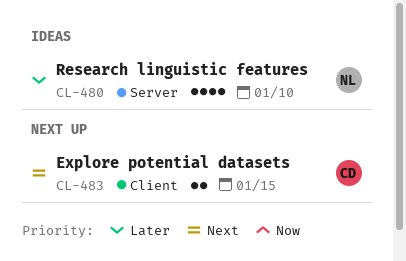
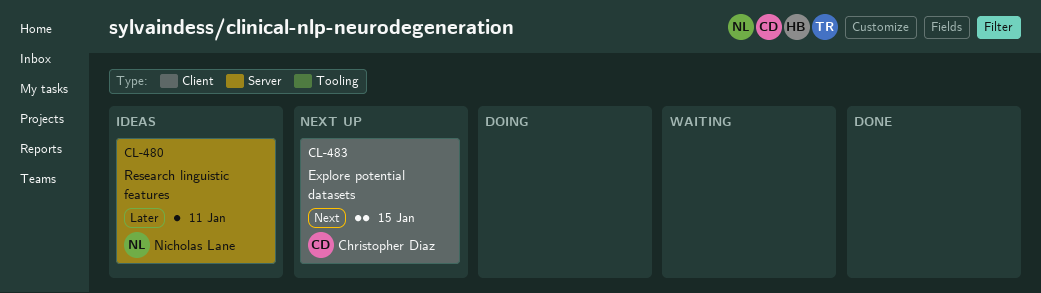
CL-480, estimate: 4 -> 1
CL-480, due: Jan 10 -> Jan 11

